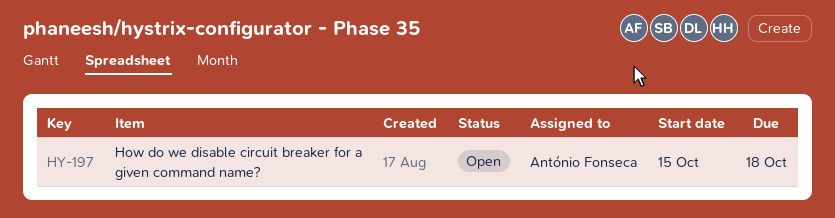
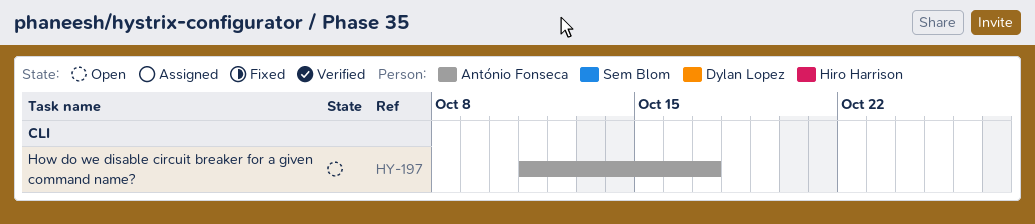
HY-197, start: Oct 15 -> Oct 11
HY-197, due: Oct 18 -> Oct 17

